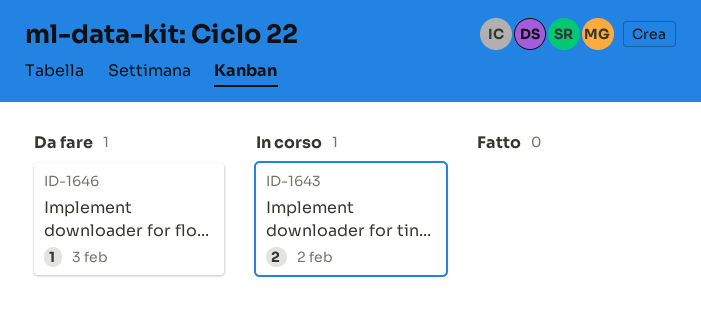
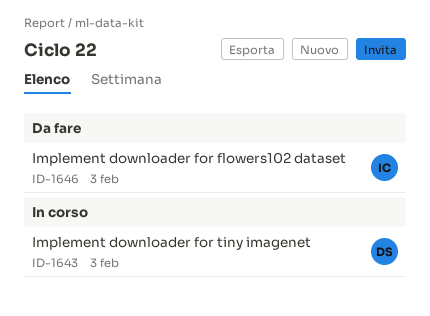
ID-1643, due: Feb 2 -> Feb 3

